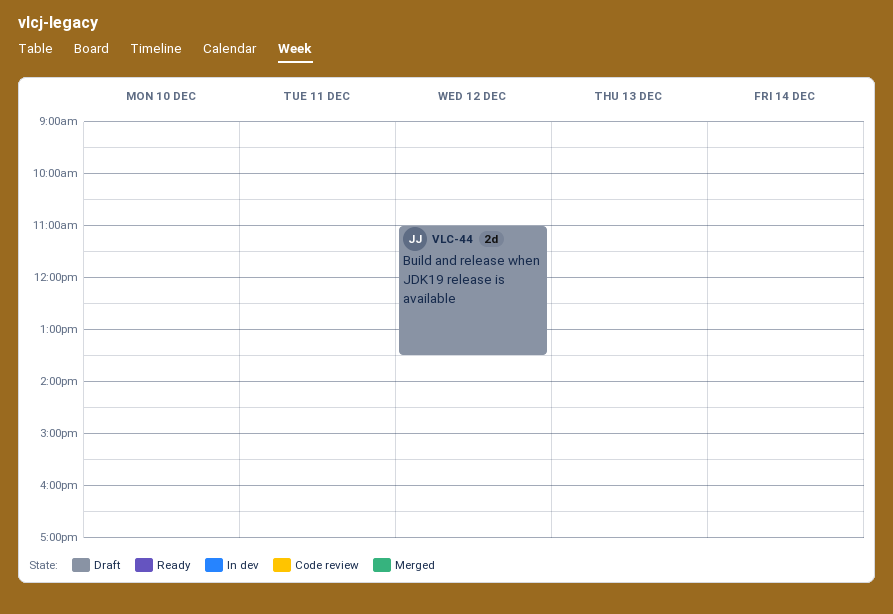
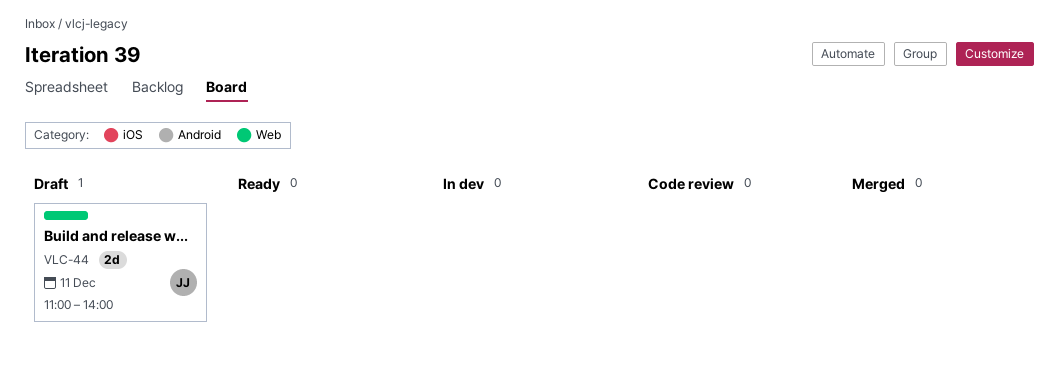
VLC-44, day: Dec 12 -> Dec 11
VLC-44, ends: 13:30 -> 14:00

